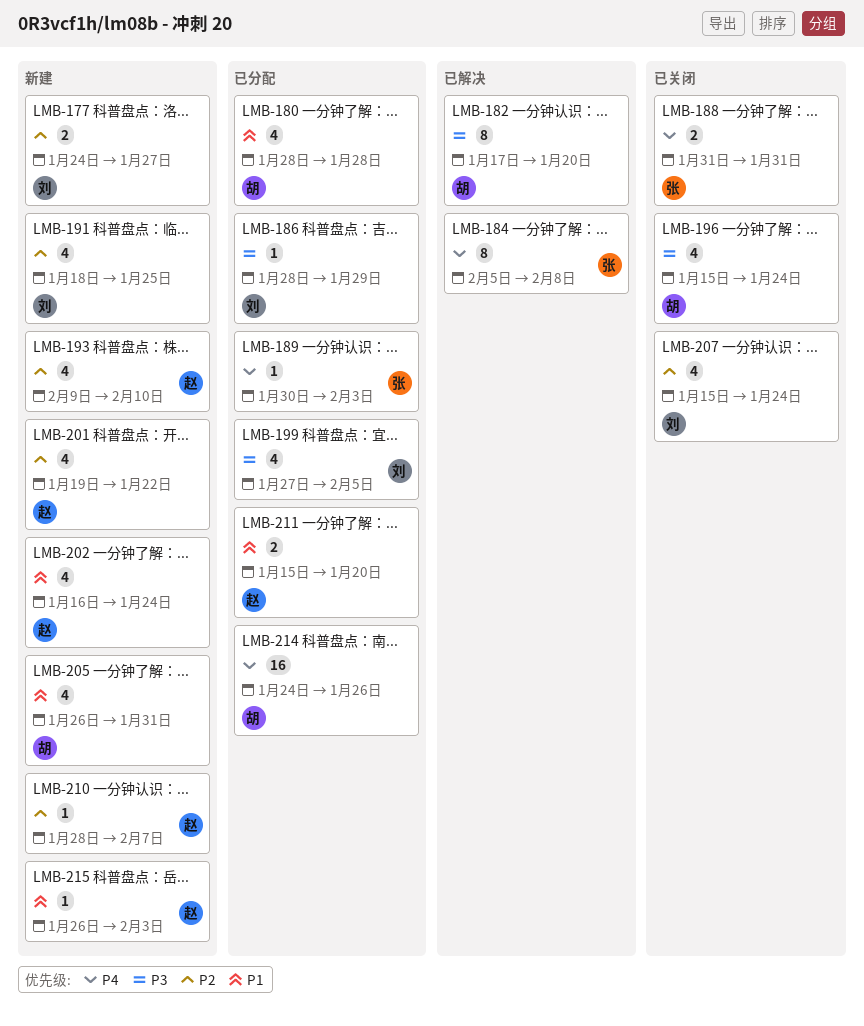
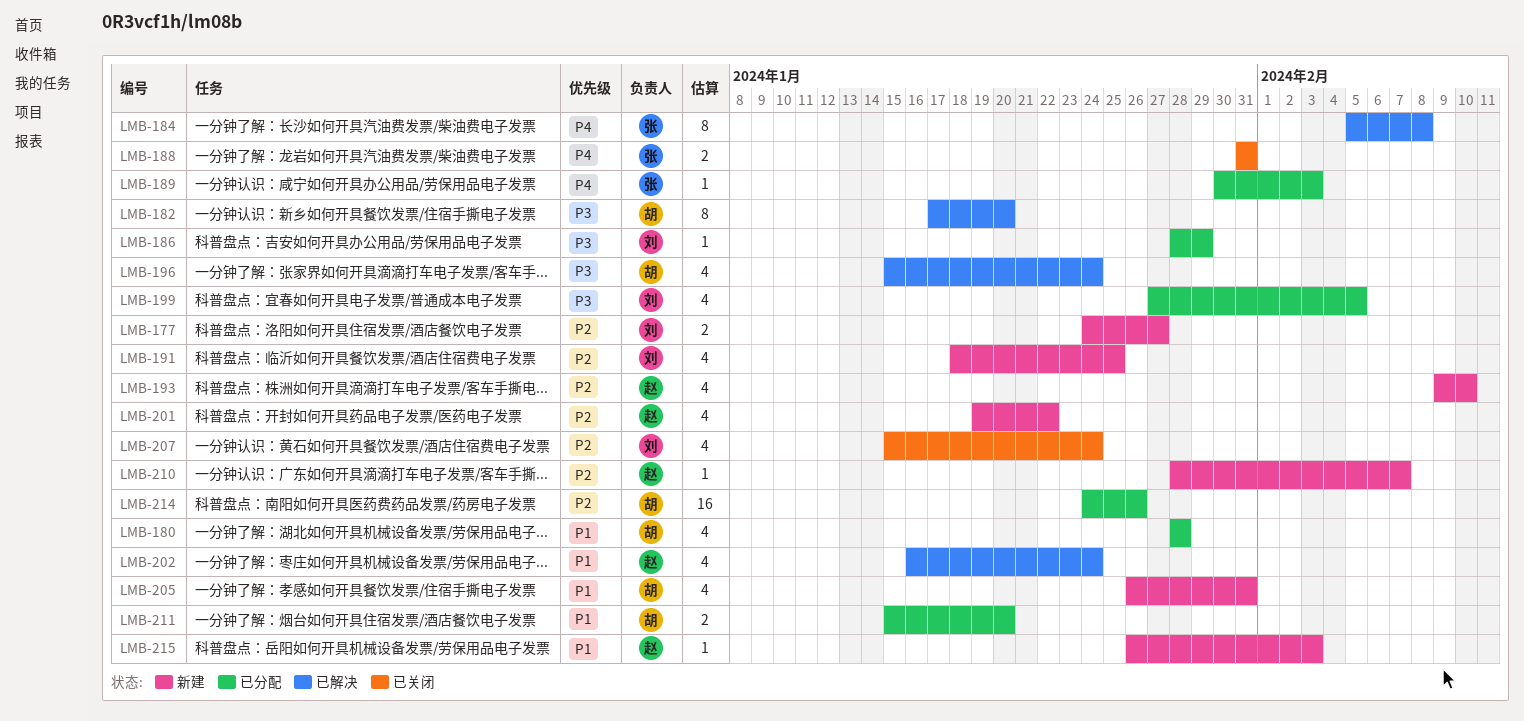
LMB-196, status: 已关闭 -> 已解决
LMB-202, status: 新建 -> 已解决
LMB-211, owner: 赵 -> 胡
LMB-214, priority: P4 -> P2

